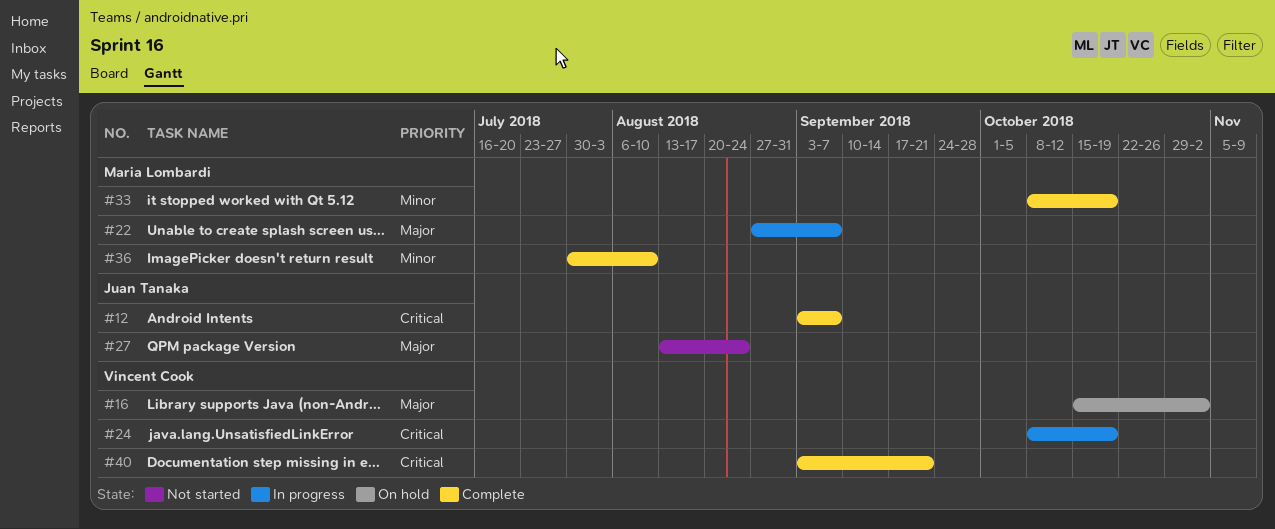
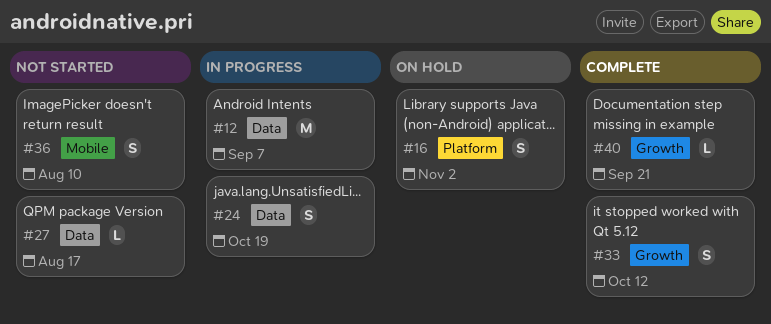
#12, status: Complete -> In progress
#22: present -> none
#27, due: Aug 24 -> Aug 17
#33, due: Oct 19 -> Oct 12
#36, status: Complete -> Not started

